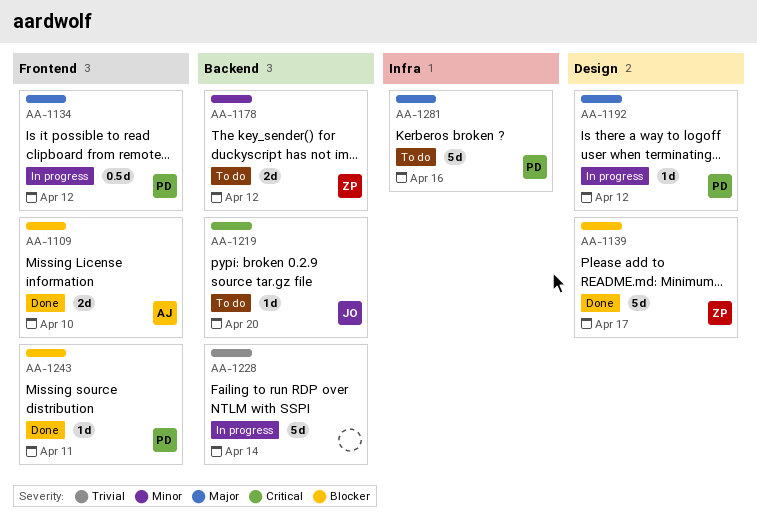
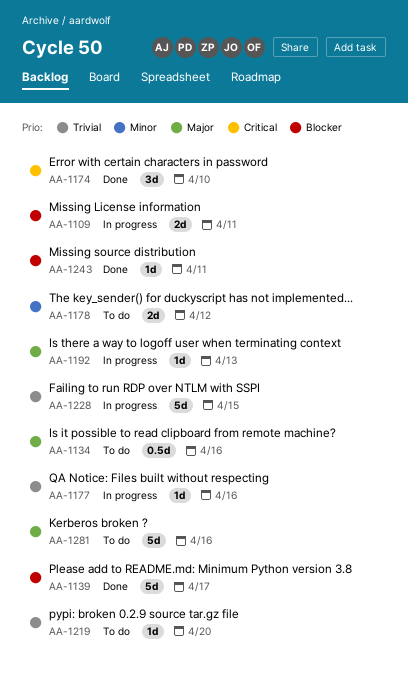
AA-1109, status: Done -> In progress
AA-1109, due: Apr 10 -> Apr 11
AA-1134, status: In progress -> To do
AA-1134, due: Apr 12 -> Apr 16
AA-1174: none -> present
AA-1177: none -> present
AA-1192, due: Apr 12 -> Apr 13
AA-1219, priority: Critical -> Trivial
AA-1228, due: Apr 14 -> Apr 15

